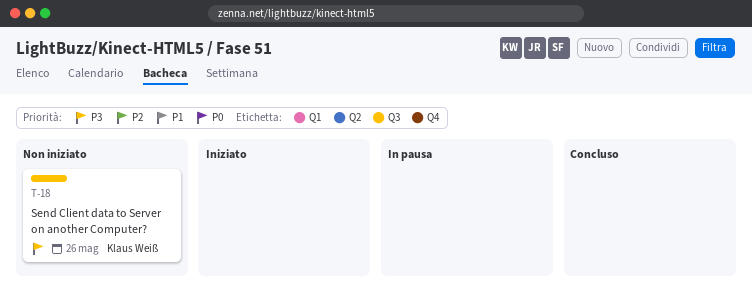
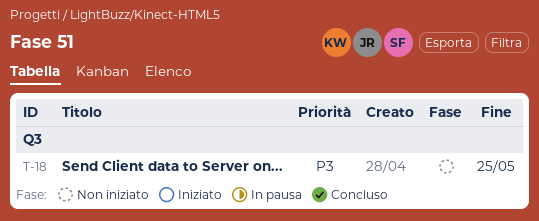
T-18, due: May 26 -> May 25

